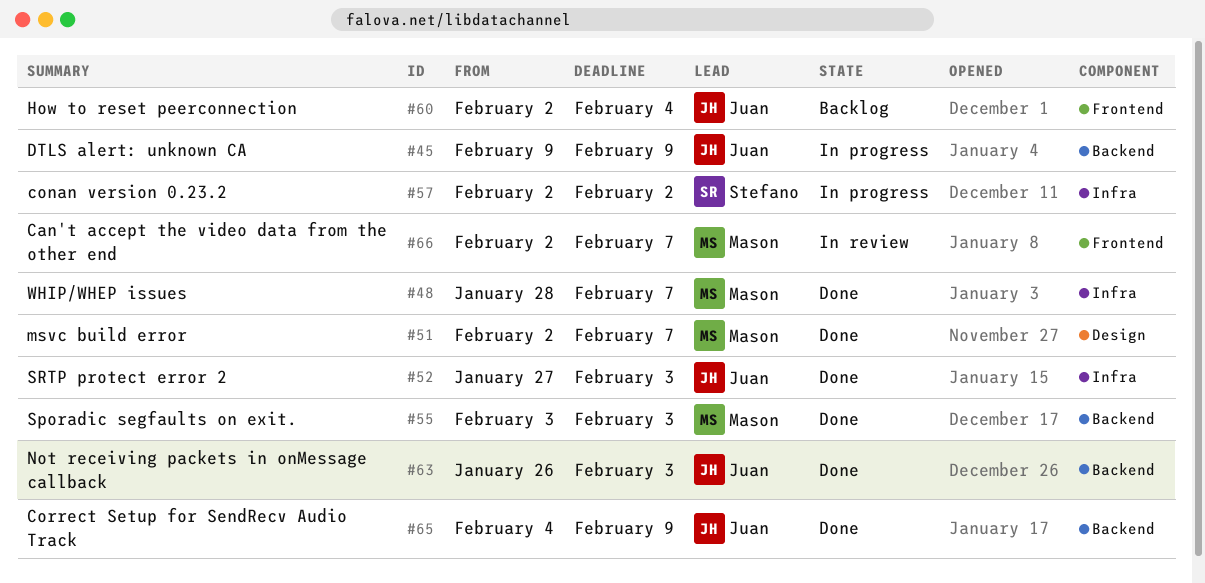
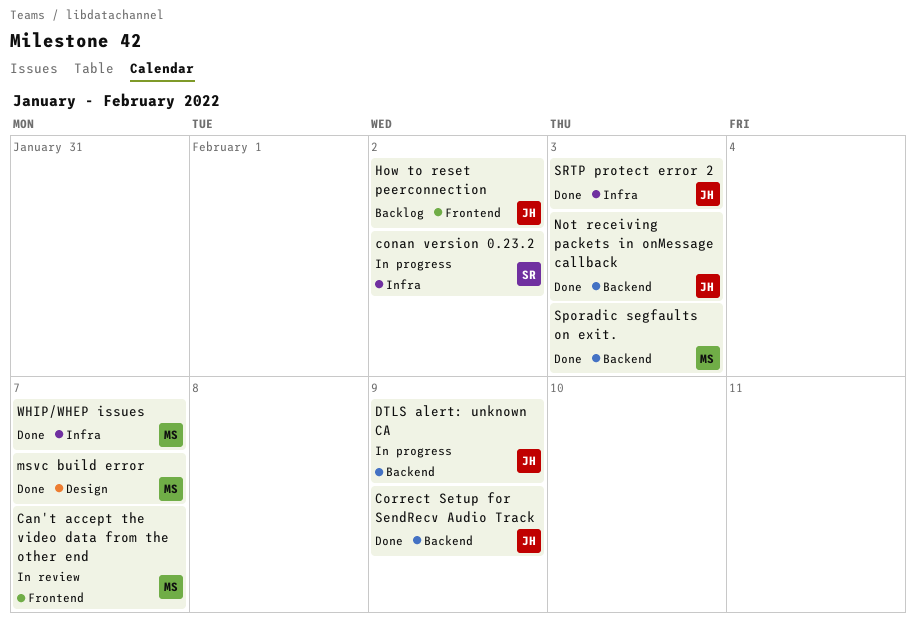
How to reset peerconnection, due: Feb 4 -> Feb 2

